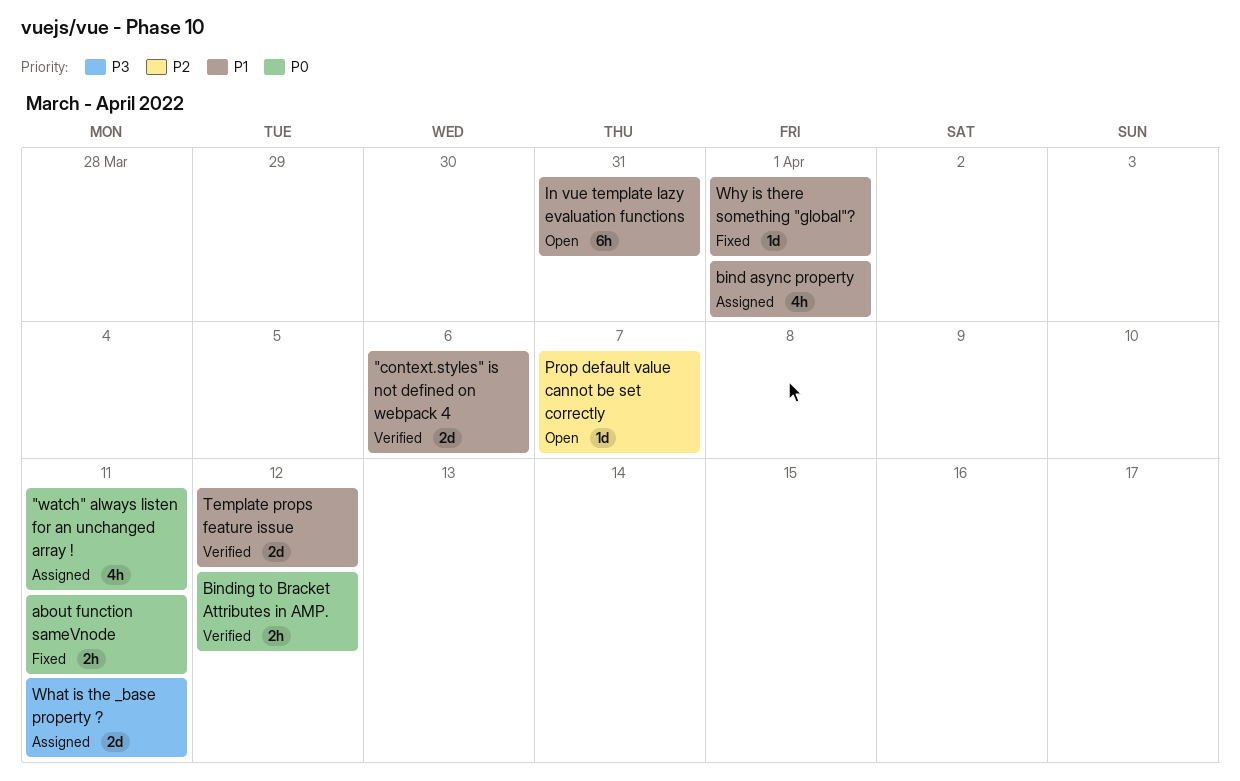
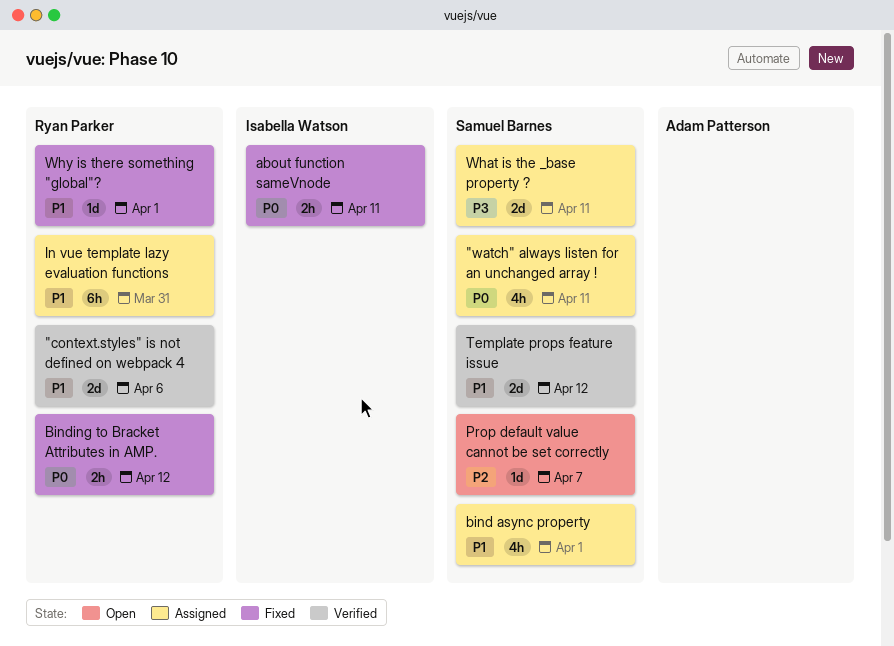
Binding to Bracket Attributes in AMP., status: Verified -> Fixed
In vue template lazy evaluation functions, status: Open -> Assigned

